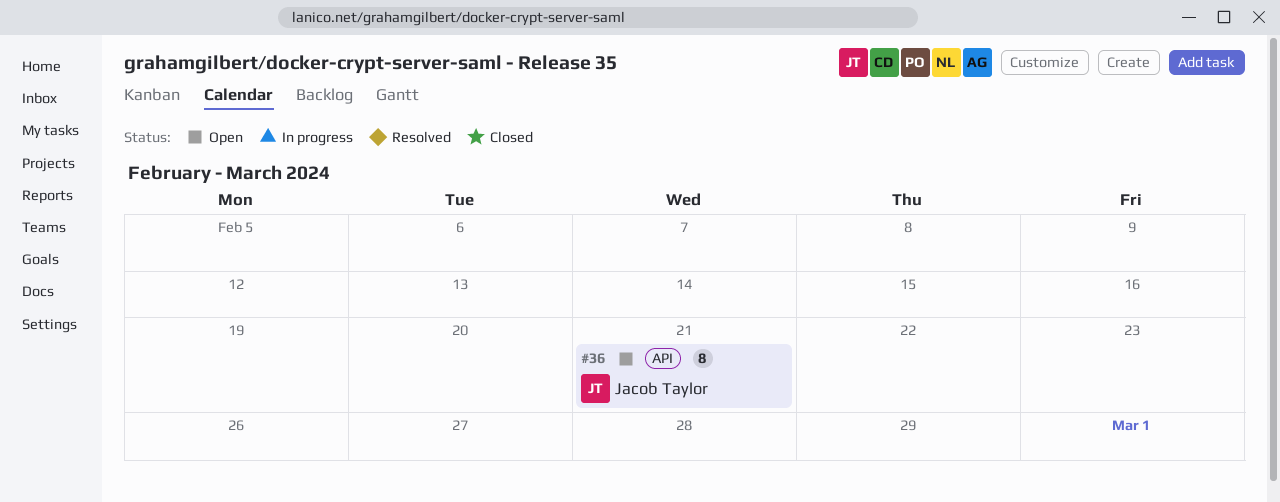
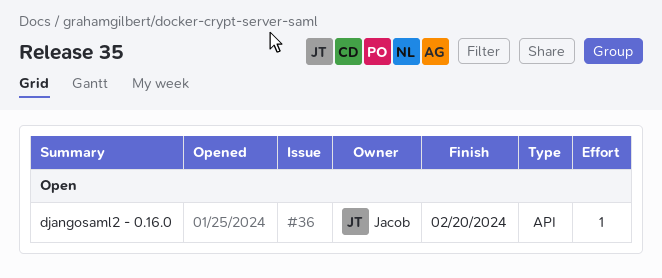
#36, estimate: 8 -> 1
#36, due: Feb 21 -> Feb 20

